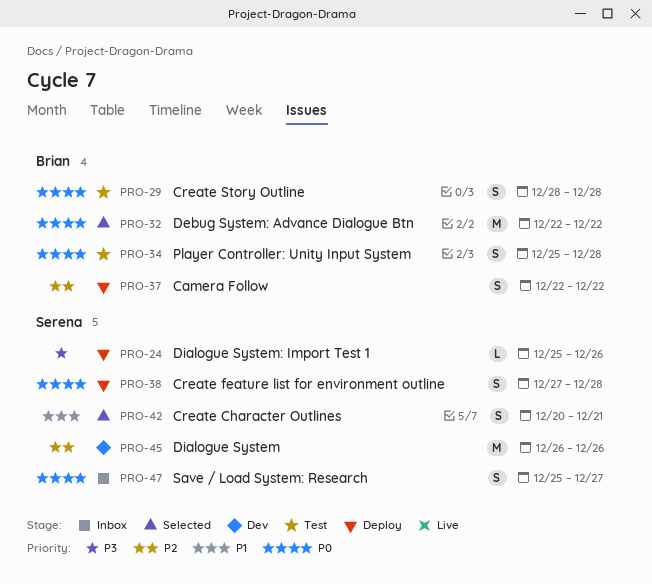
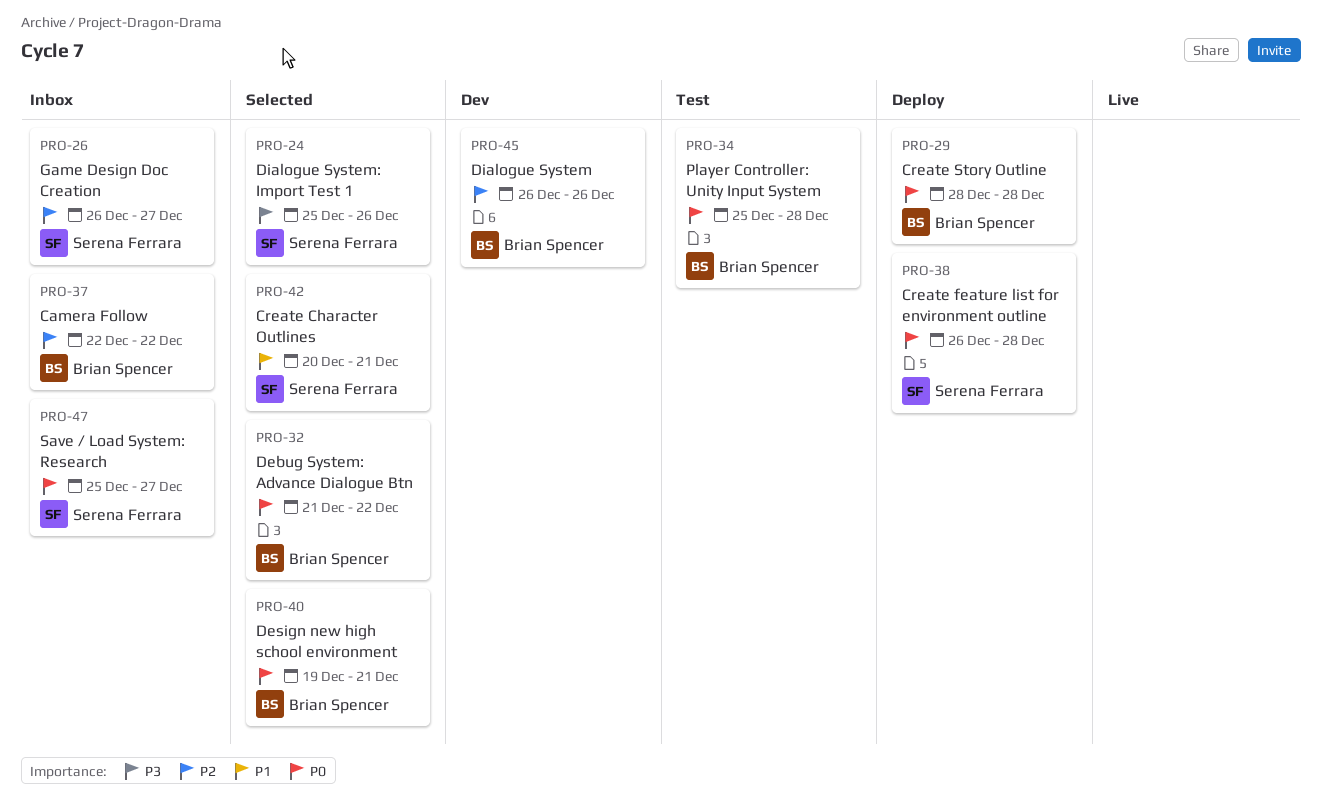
PRO-24, status: Deploy -> Selected
PRO-26: none -> present
PRO-29, status: Test -> Deploy
PRO-32, start: Dec 22 -> Dec 21
PRO-37, status: Deploy -> Inbox
PRO-38, start: Dec 27 -> Dec 26
PRO-40: none -> present
PRO-45, owner: Serena Ferrara -> Brian Spencer

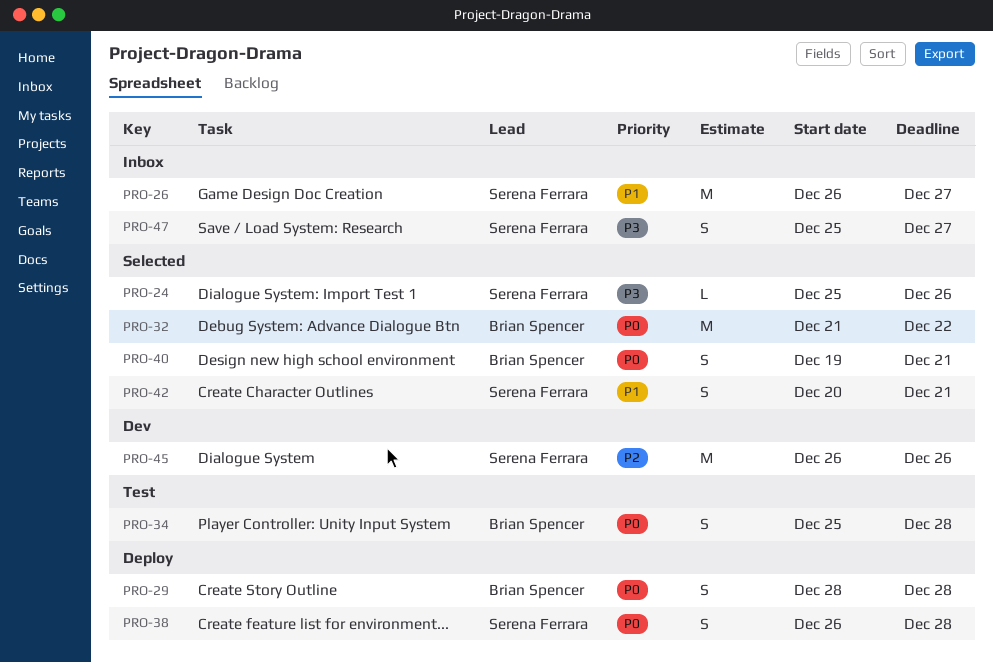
PRO-26, priority: P2 -> P1
PRO-37: present -> none
PRO-45, owner: Brian Spencer -> Serena Ferrara
PRO-47, priority: P0 -> P3

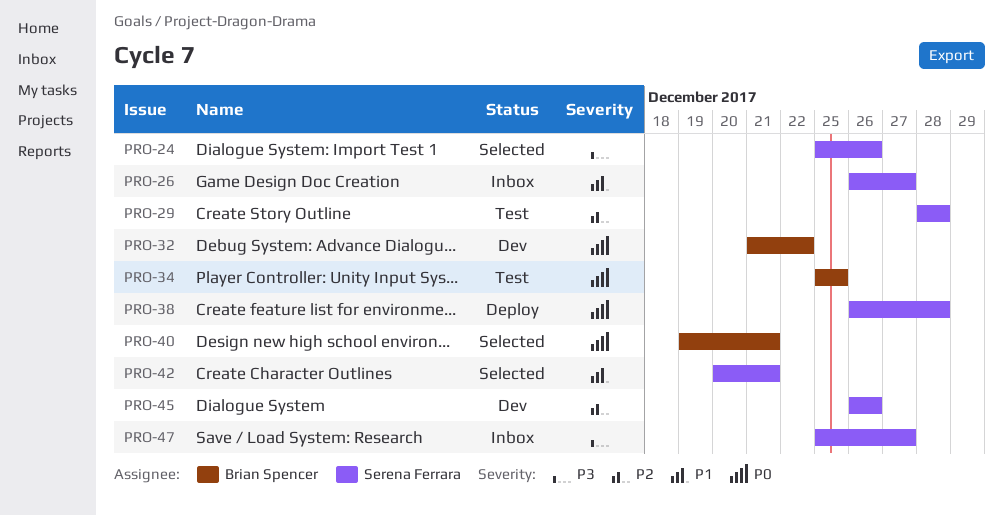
PRO-29, status: Deploy -> Test
PRO-29, owner: Brian Spencer -> Serena Ferrara
PRO-29, priority: P0 -> P2
PRO-32, status: Selected -> Dev
PRO-34, due: Dec 28 -> Dec 25

